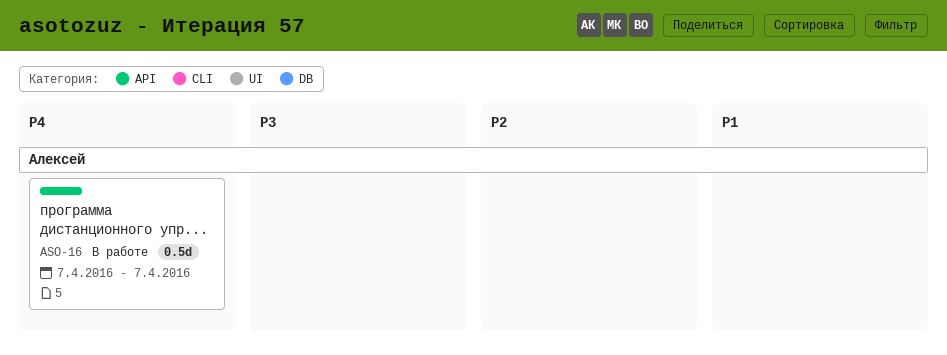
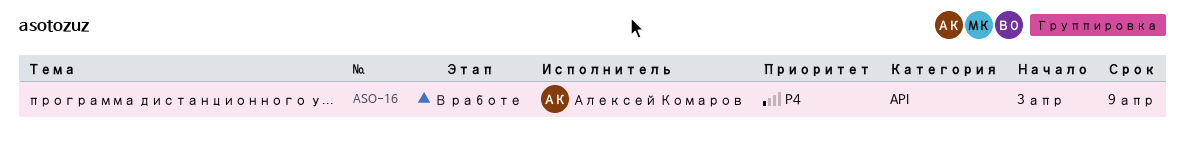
ASO-16, start: Apr 7 -> Apr 3
ASO-16, due: Apr 7 -> Apr 9

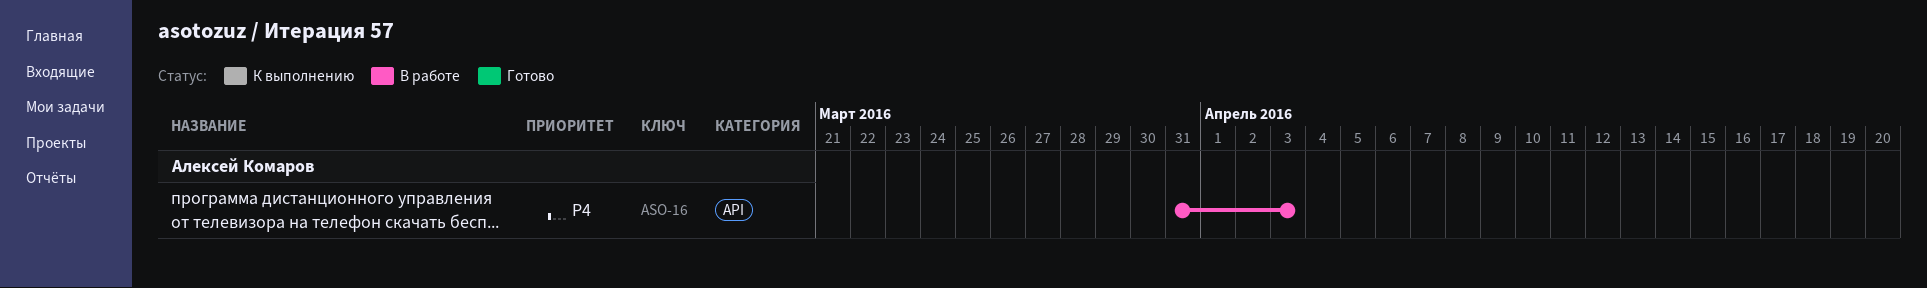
ASO-16, start: Apr 3 -> Mar 31
ASO-16, due: Apr 9 -> Apr 3

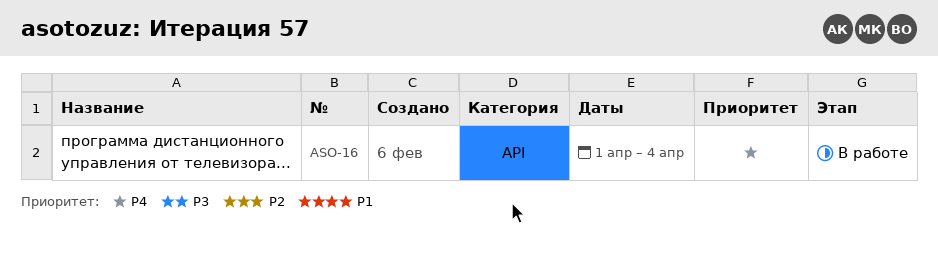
ASO-16, start: Mar 31 -> Apr 1
ASO-16, due: Apr 3 -> Apr 4

